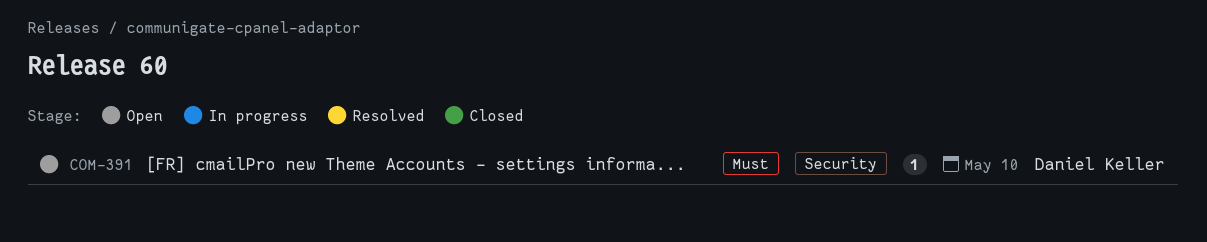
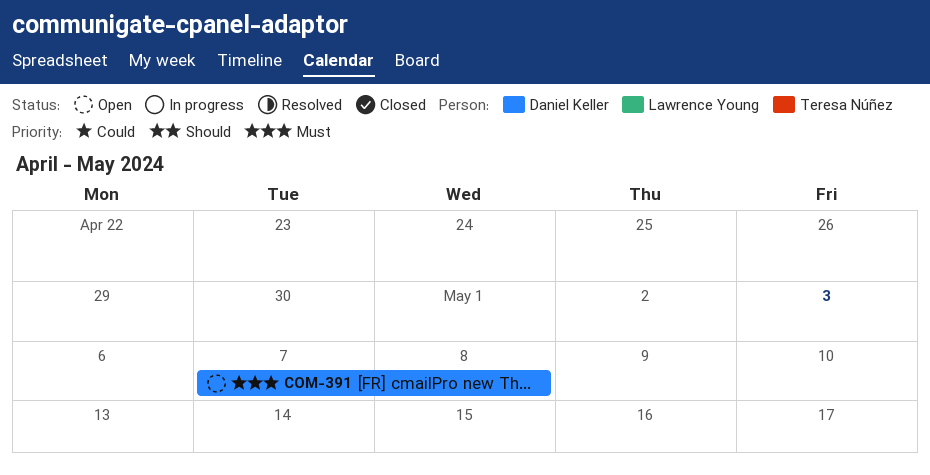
COM-391, due: May 10 -> May 8

